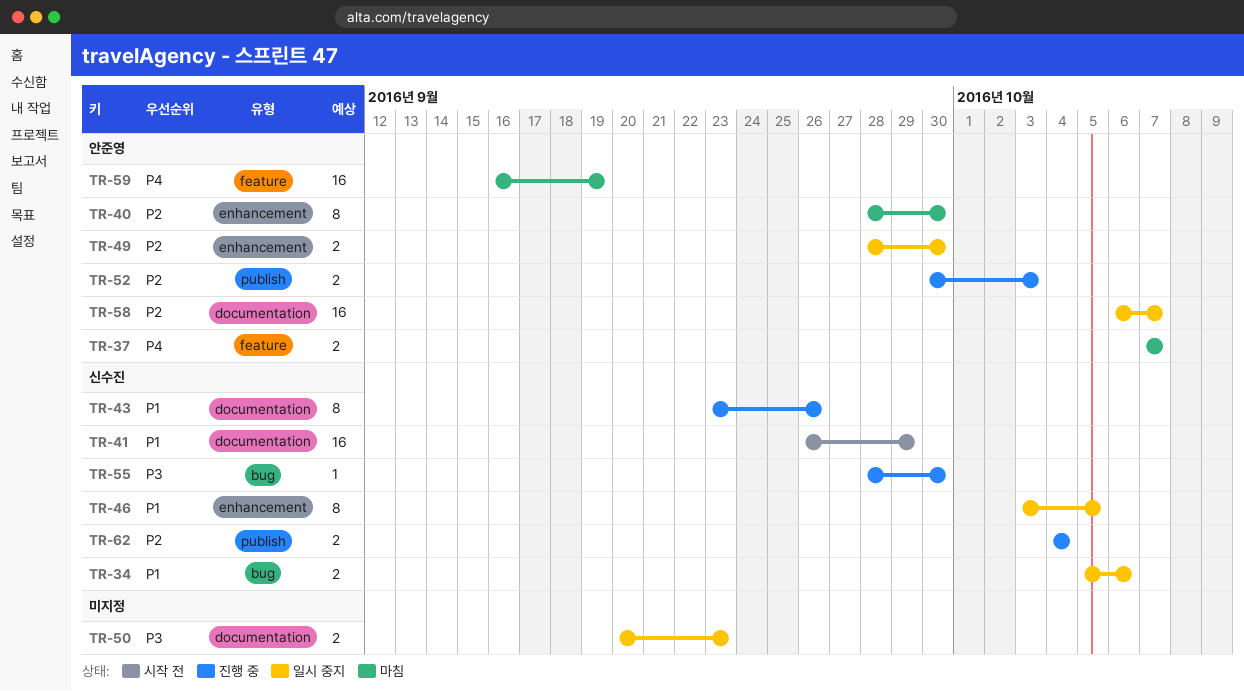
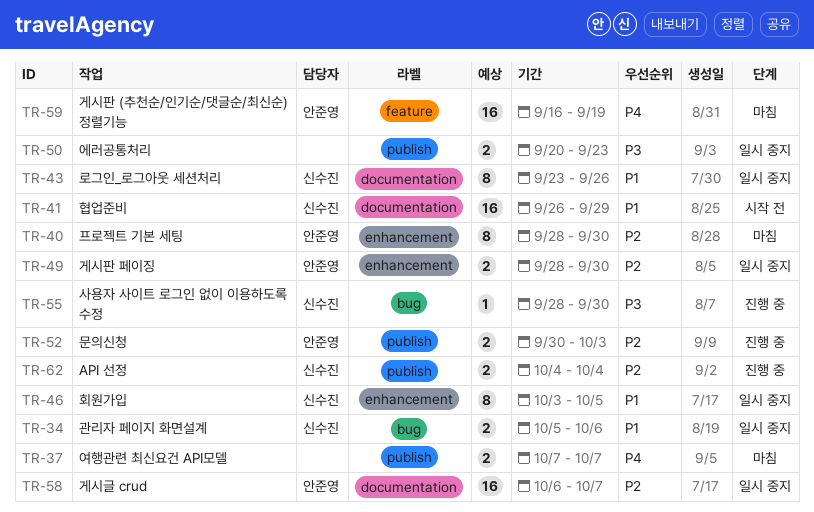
TR-37, owner: 안준영 -> none
TR-37, label: feature -> publish
TR-43, status: 진행 중 -> 일시 중지
TR-50, label: documentation -> publish

